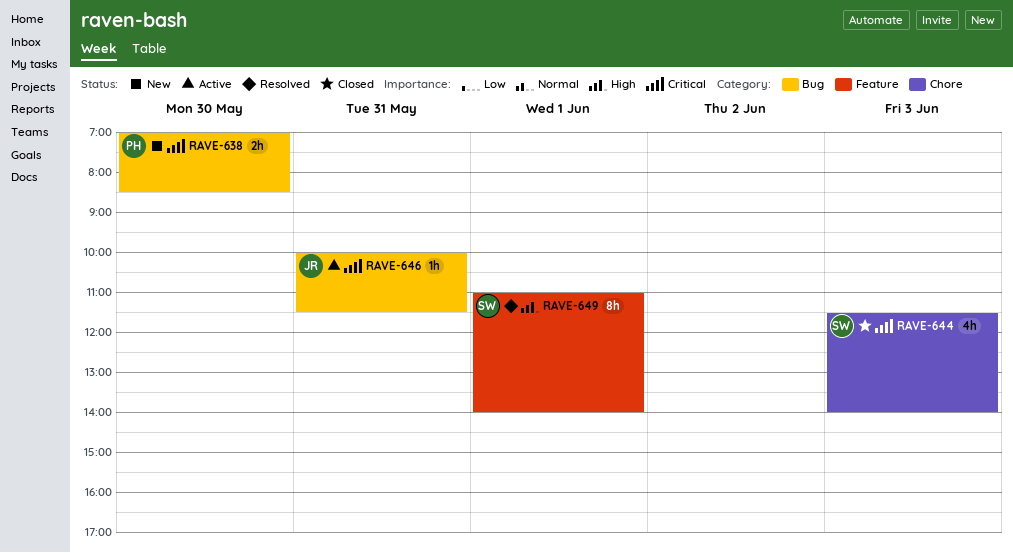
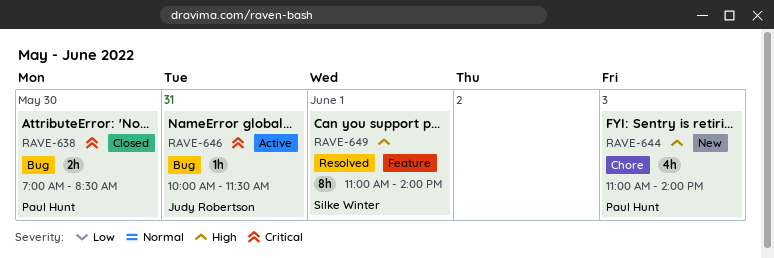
RAVE-638, status: New -> Closed
RAVE-644, status: Closed -> New
RAVE-644, owner: Silke Winter -> Paul Hunt
RAVE-644, priority: Critical -> High
RAVE-644, begins: 11:30 -> 11:00

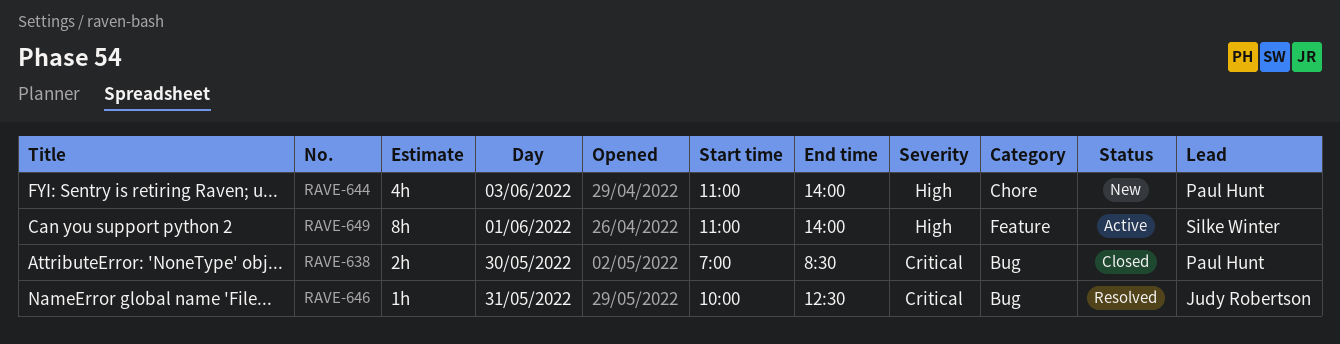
RAVE-646, status: Active -> Resolved
RAVE-646, ends: 11:30 -> 12:30
RAVE-649, status: Resolved -> Active

